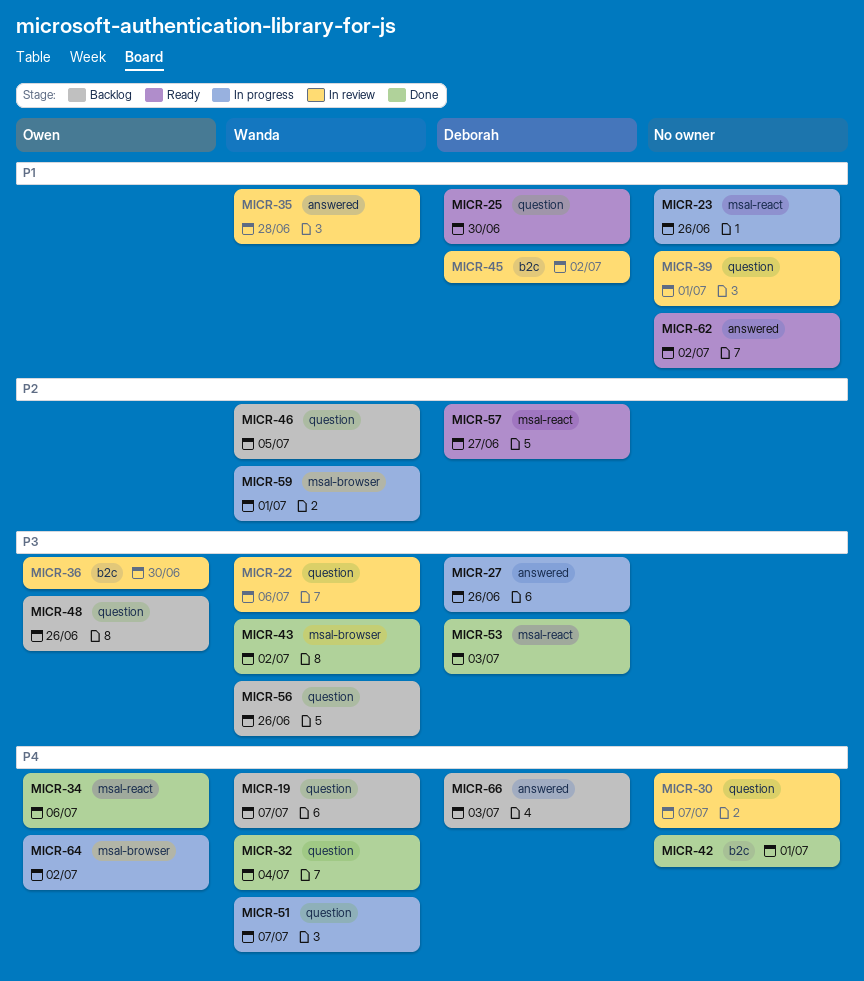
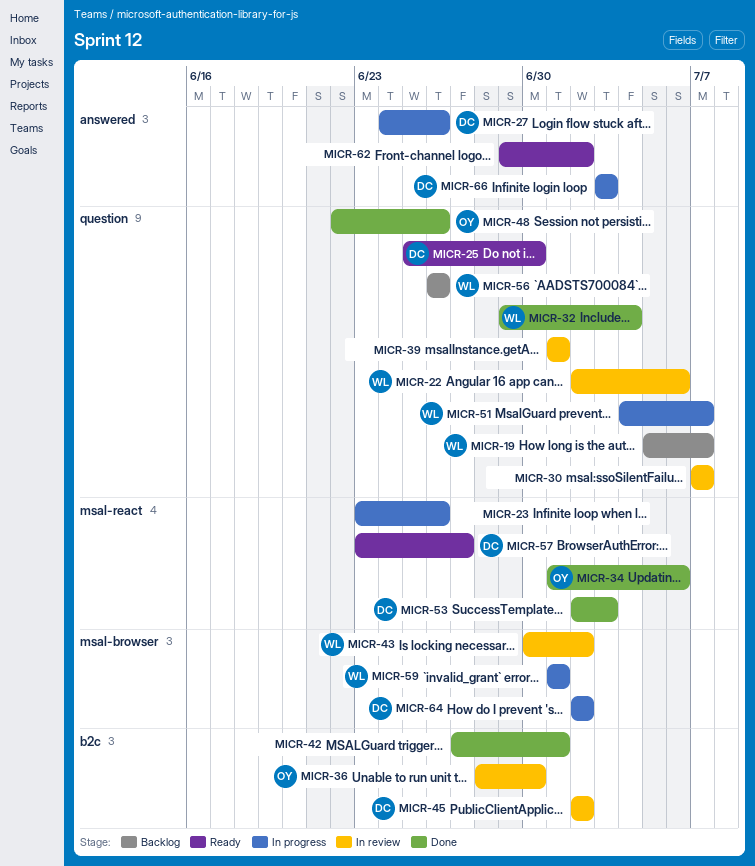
MICR-35: present -> none
MICR-43, status: Done -> In review
MICR-46: present -> none
MICR-48, status: Backlog -> Done
MICR-64, owner: Owen -> Deborah
MICR-66, status: Backlog -> In progress

